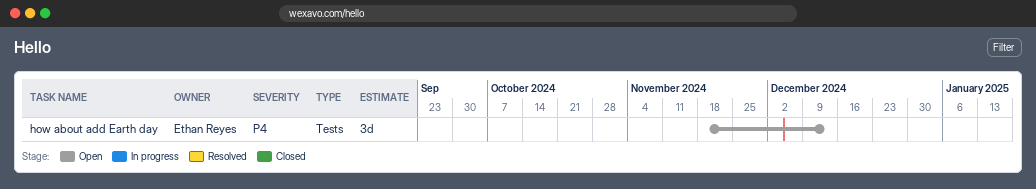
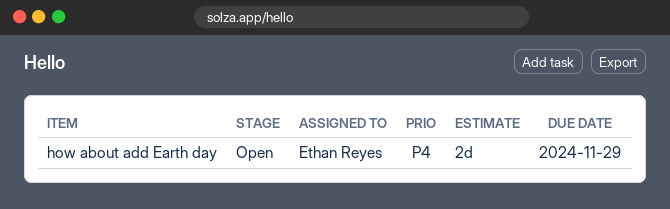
how about add Earth day, estimate: 3d -> 2d
how about add Earth day, due: Dec 13 -> Nov 29

